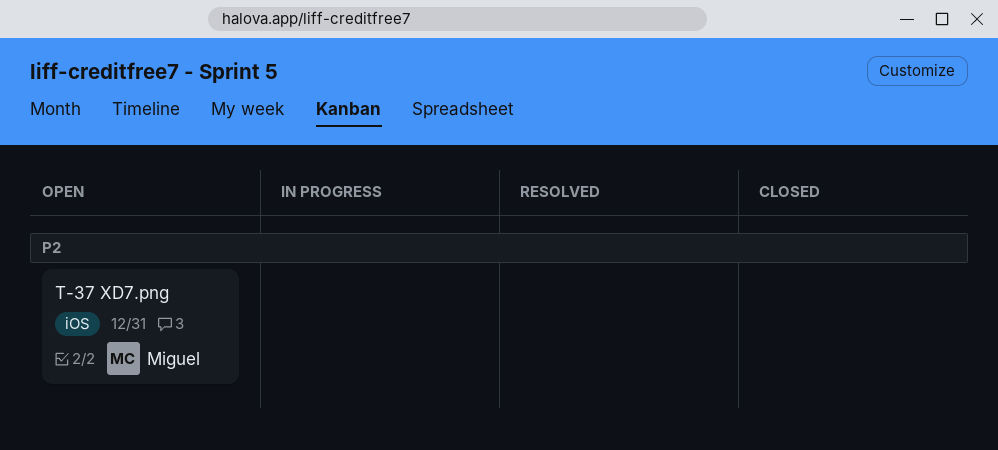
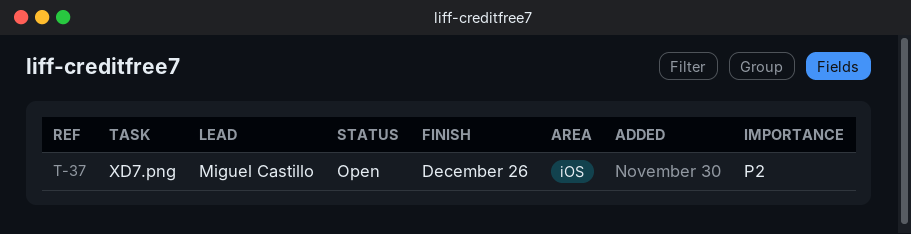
T-37, due: Dec 31 -> Dec 26

